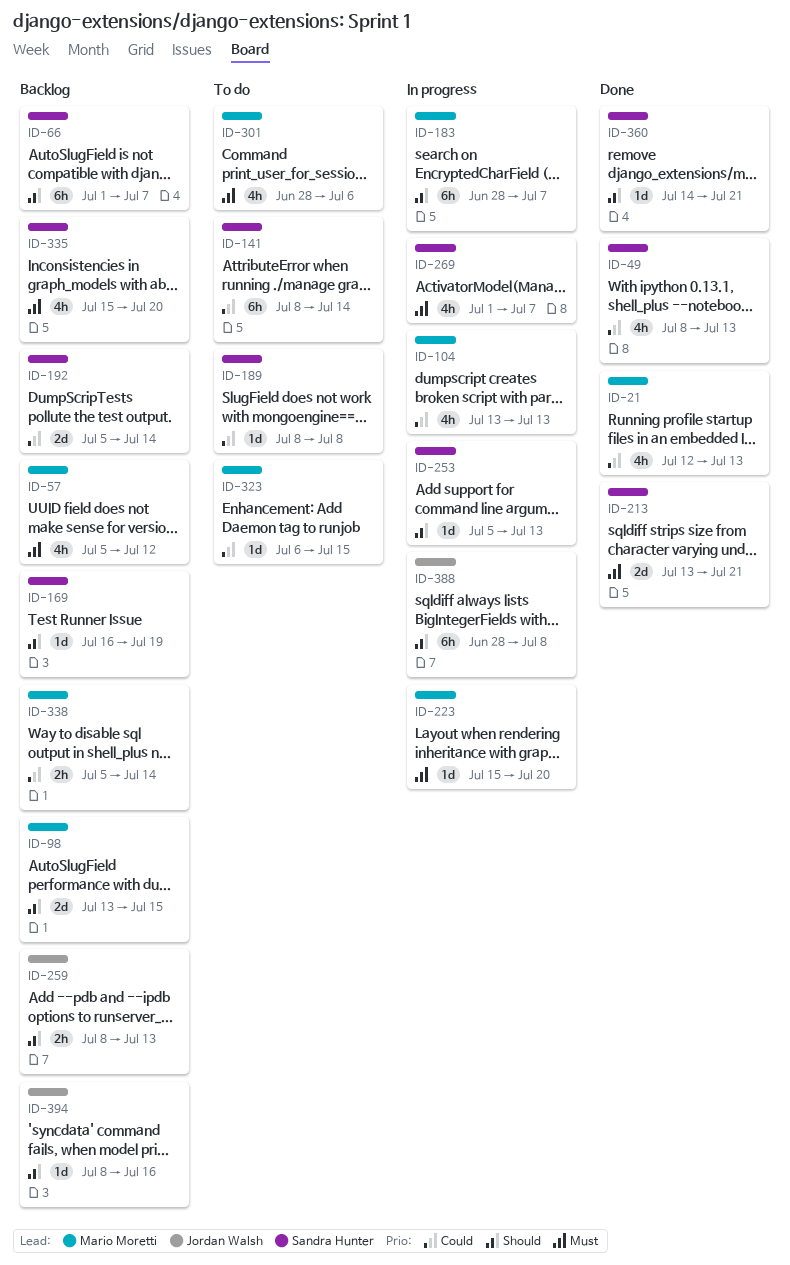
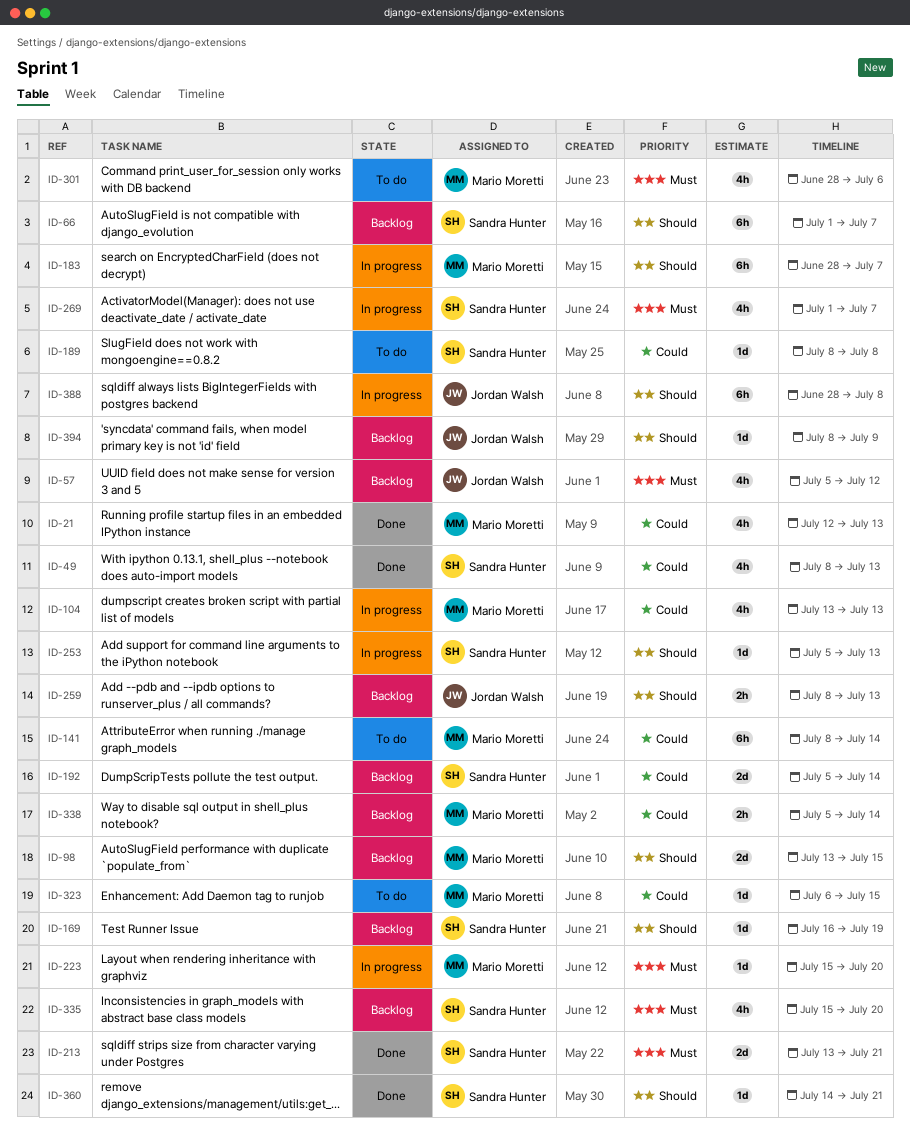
ID-57, owner: Mario Moretti -> Jordan Walsh
ID-141, owner: Sandra Hunter -> Mario Moretti
ID-394, due: Jul 16 -> Jul 9

